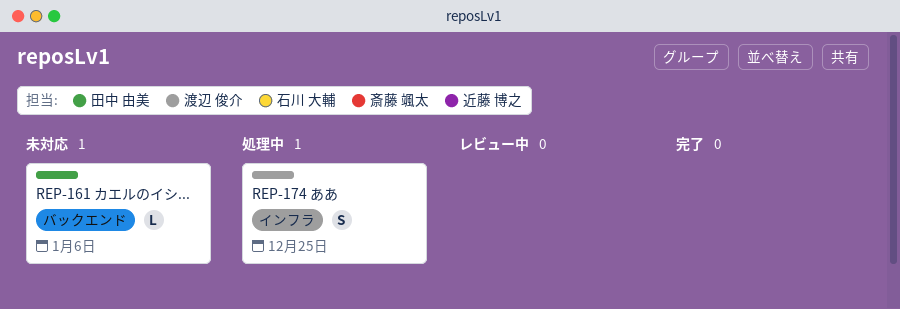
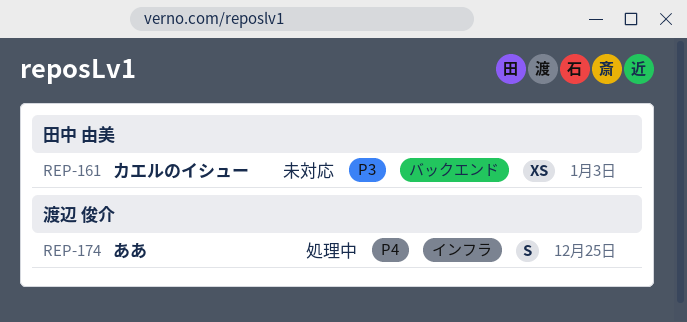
REP-161, estimate: L -> XS
REP-161, due: Jan 6 -> Jan 3

